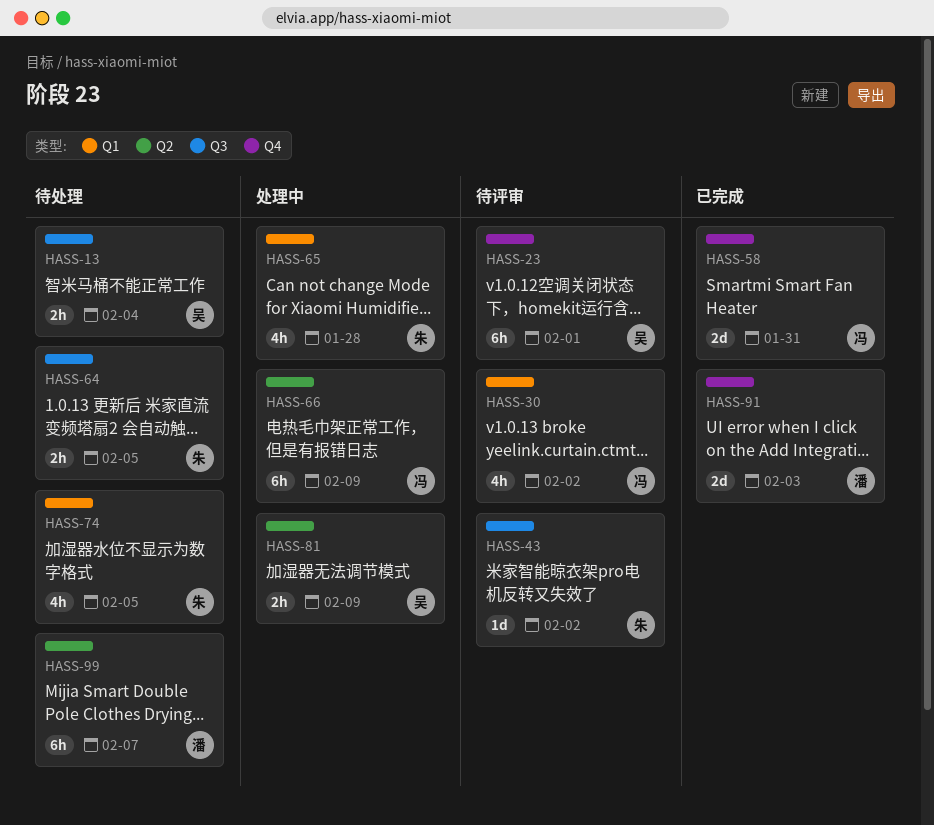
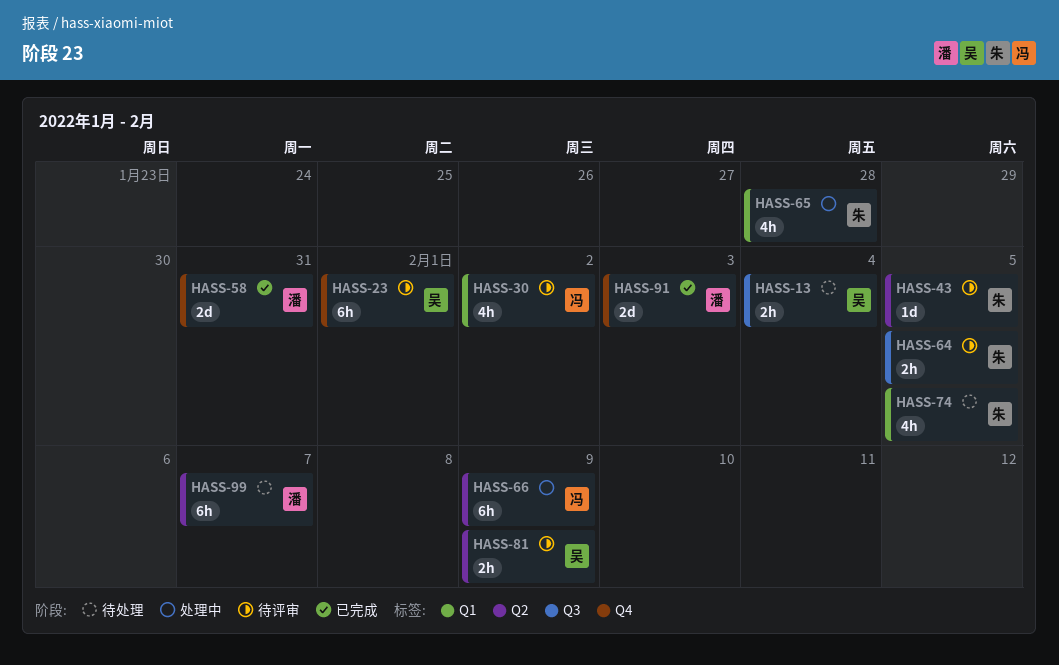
HASS-43, label: Q3 -> Q2
HASS-43, due: Feb 2 -> Feb 5
HASS-58, owner: 冯 -> 潘
HASS-64, status: 待处理 -> 待评审
HASS-81, status: 处理中 -> 待评审

